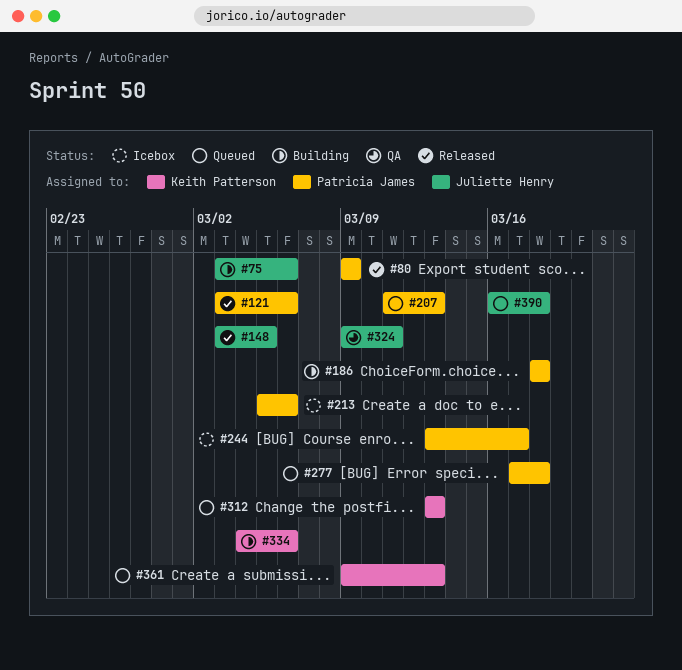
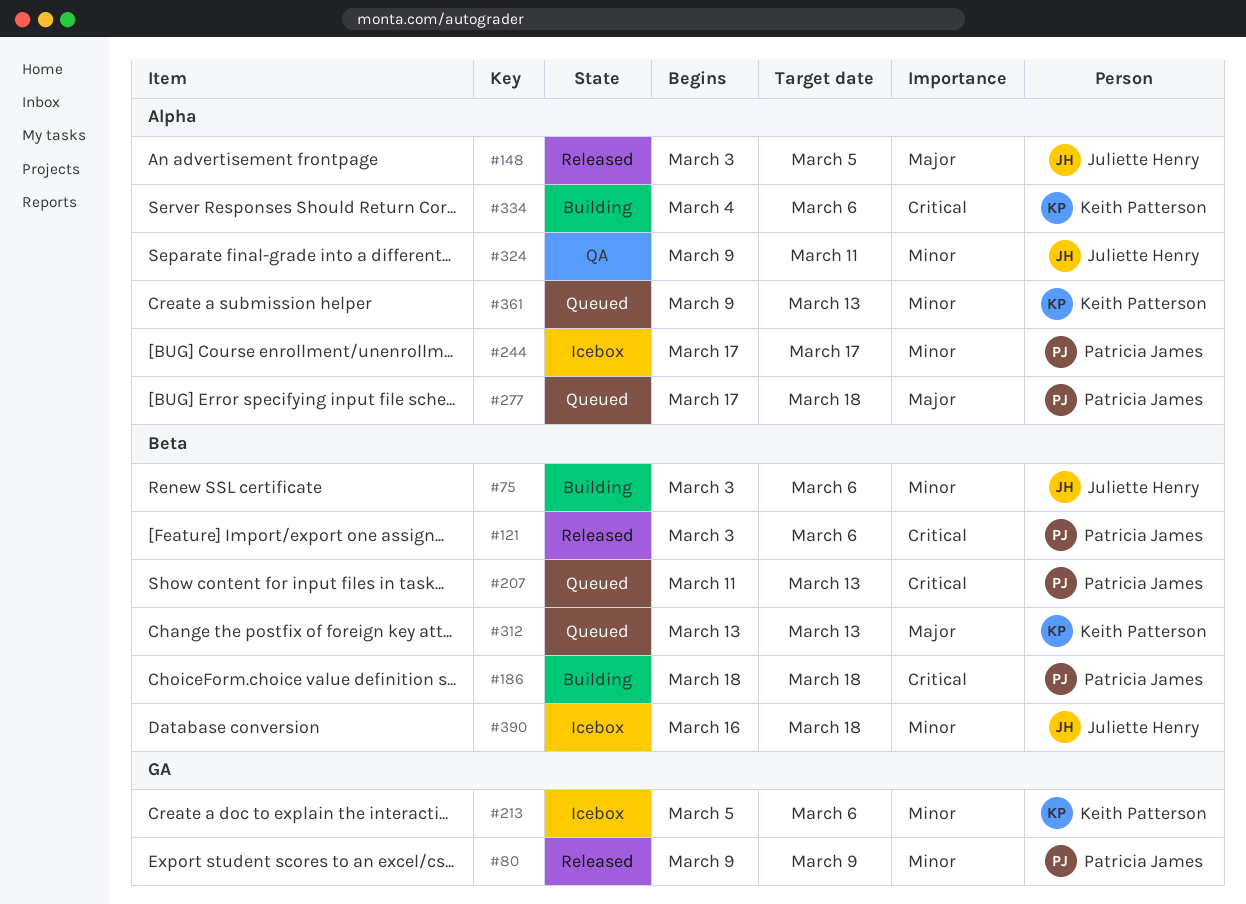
#213, owner: Patricia James -> Keith Patterson
#244, start: Mar 13 -> Mar 17
#390, status: Queued -> Icebox

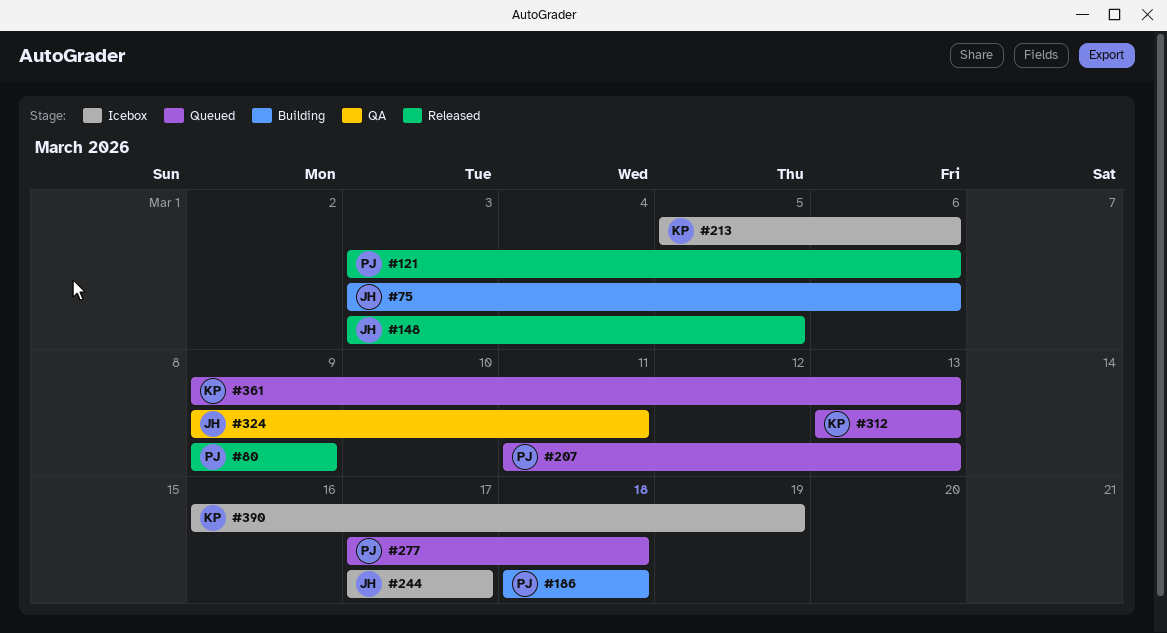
#244, owner: Patricia James -> Juliette Henry
#334: present -> none
#390, owner: Juliette Henry -> Keith Patterson
#390, due: Mar 18 -> Mar 19

